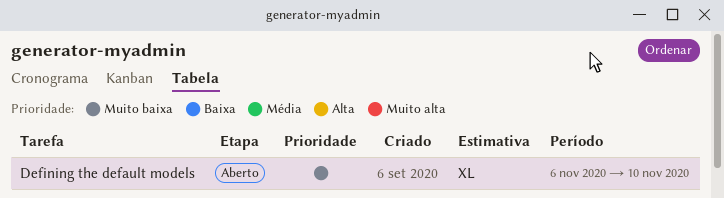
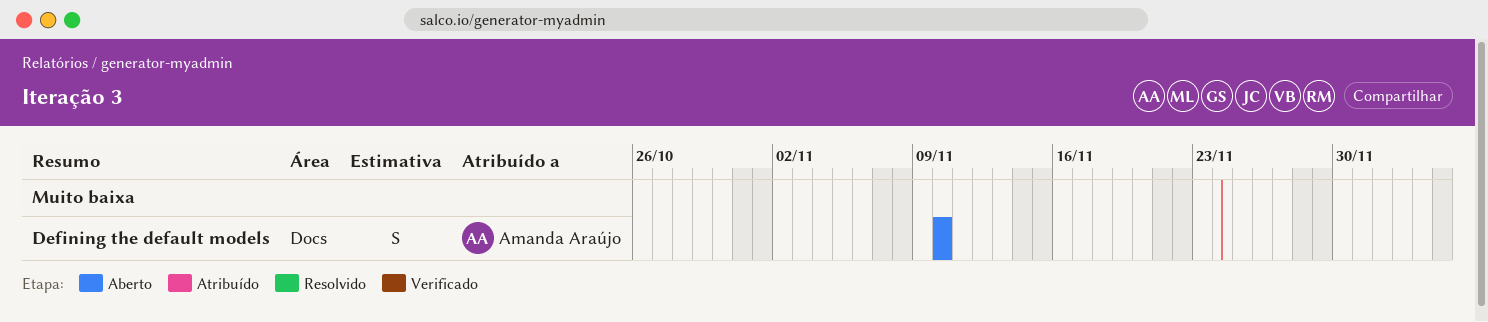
Defining the default models, estimate: XL -> S
Defining the default models, start: Nov 6 -> Nov 10

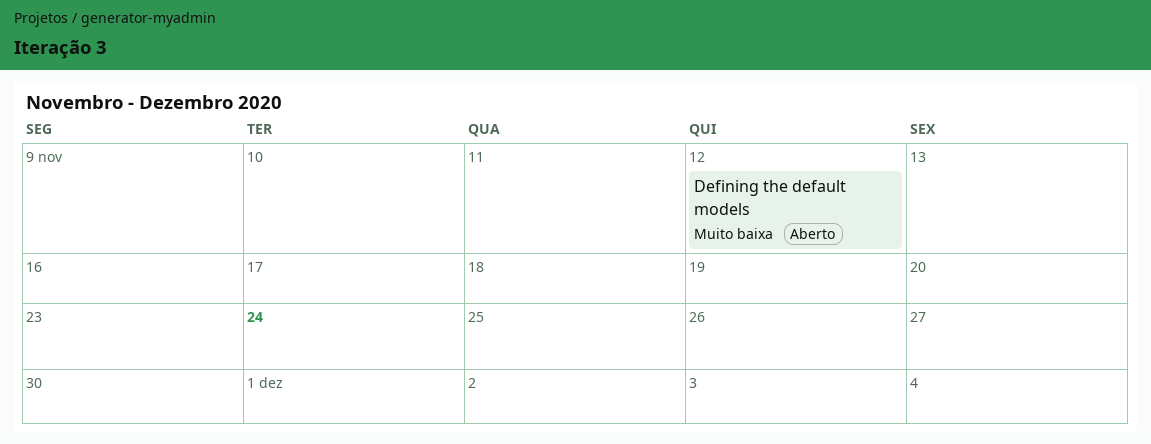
Defining the default models, due: Nov 10 -> Nov 12

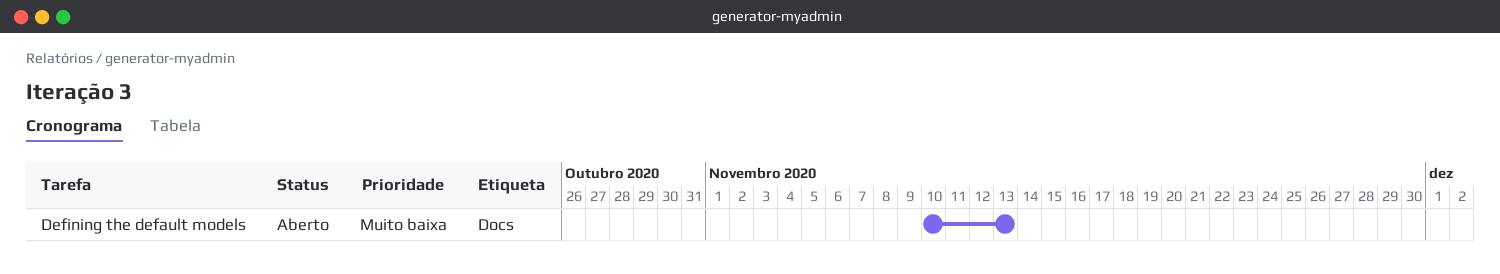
Defining the default models, due: Nov 12 -> Nov 13

